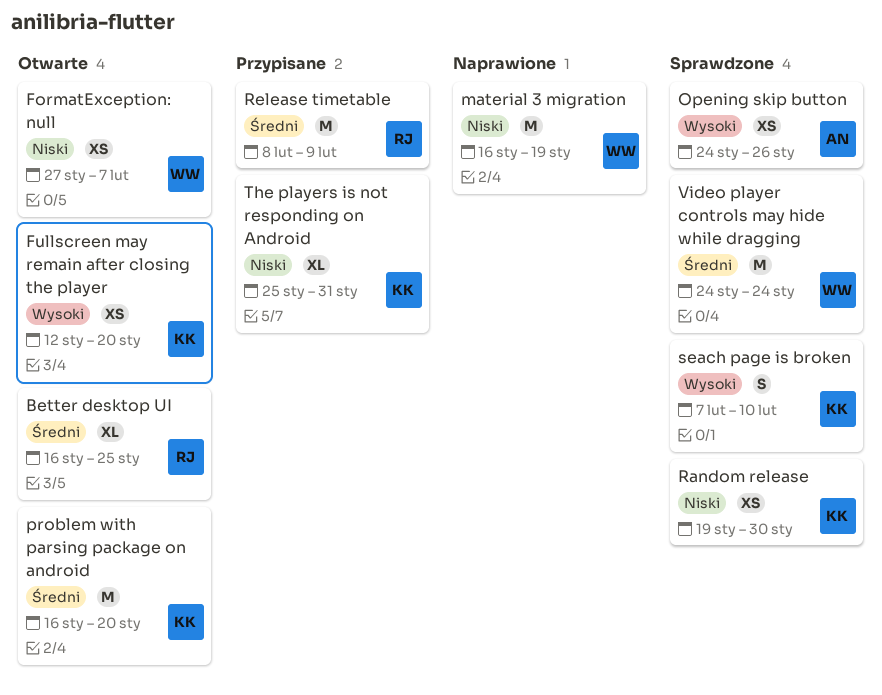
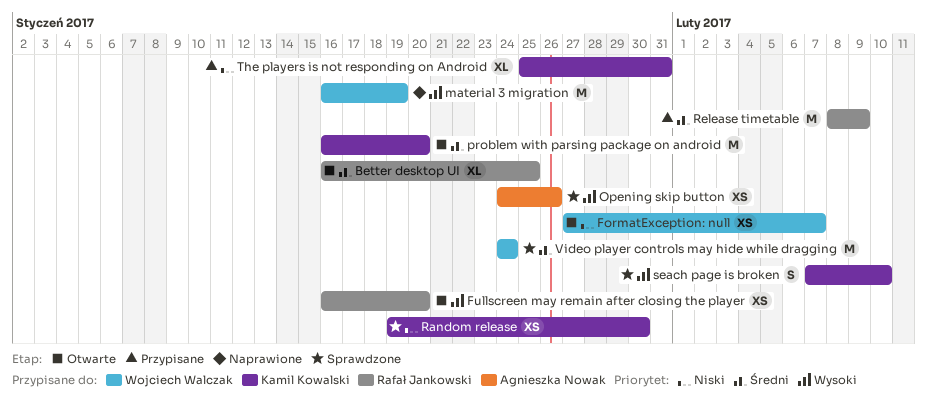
Fullscreen may remain after closing the player, owner: Kamil Kowalski -> Rafał Jankowski
Fullscreen may remain after closing the player, start: Jan 12 -> Jan 16
material 3 migration, priority: Niski -> Wysoki

